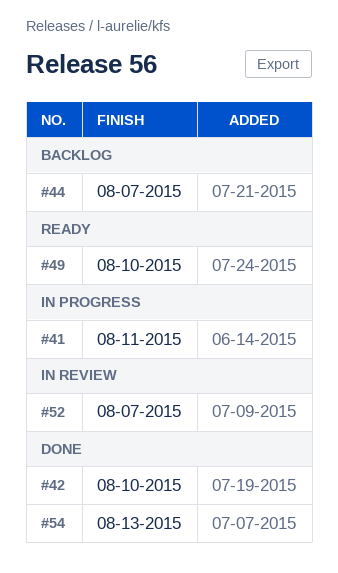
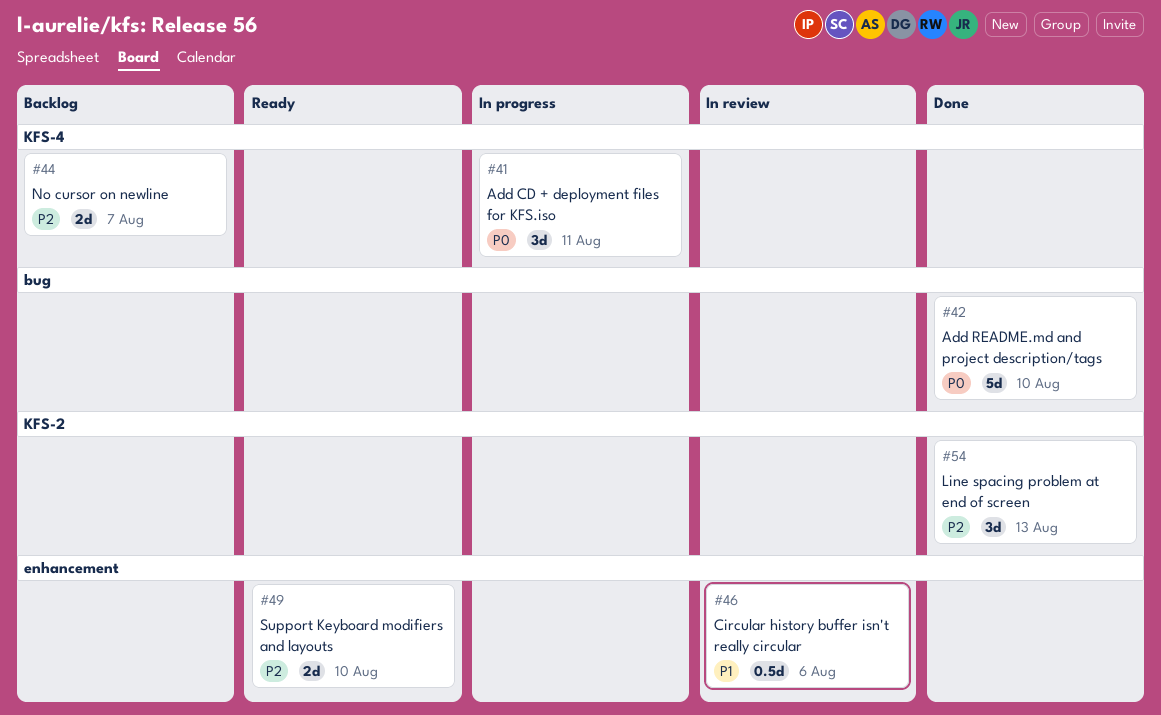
#46: none -> present
#52: present -> none

